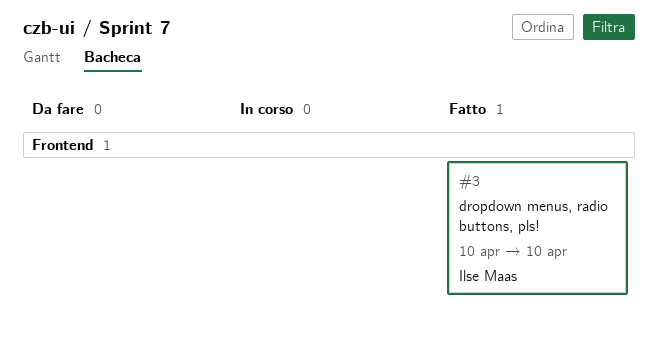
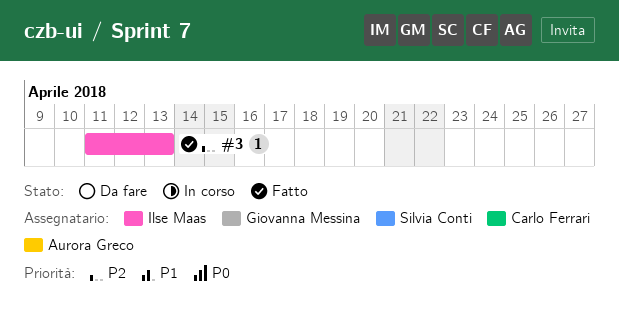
#3, start: Apr 10 -> Apr 11
#3, due: Apr 10 -> Apr 13

